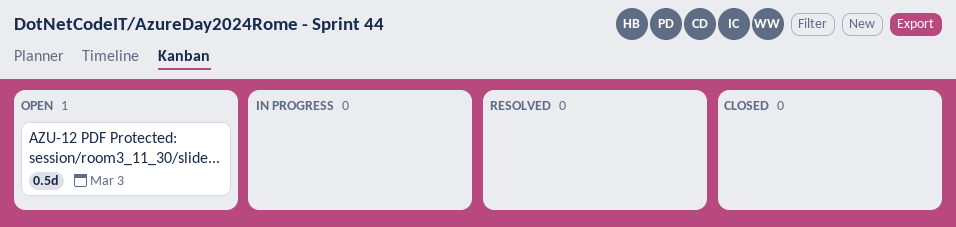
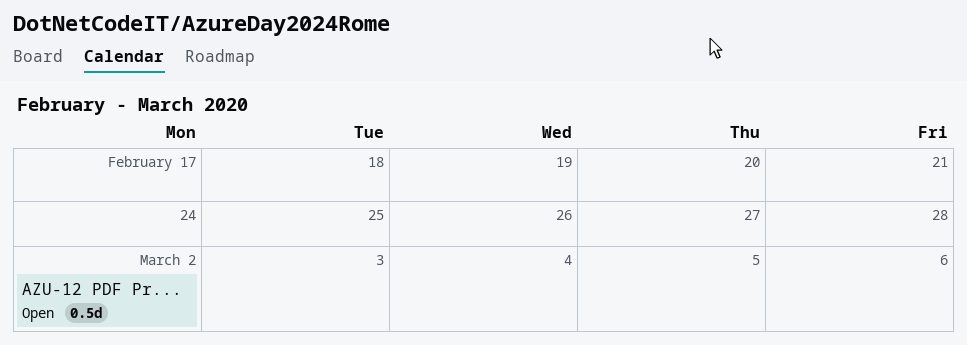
AZU-12, due: Mar 3 -> Mar 2

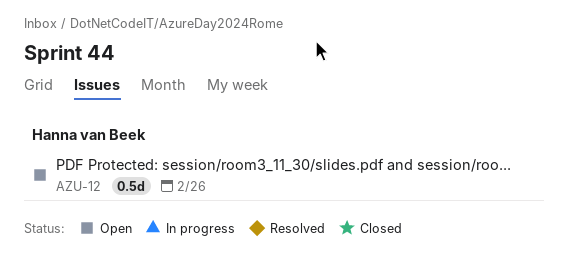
AZU-12, due: Mar 2 -> Feb 26

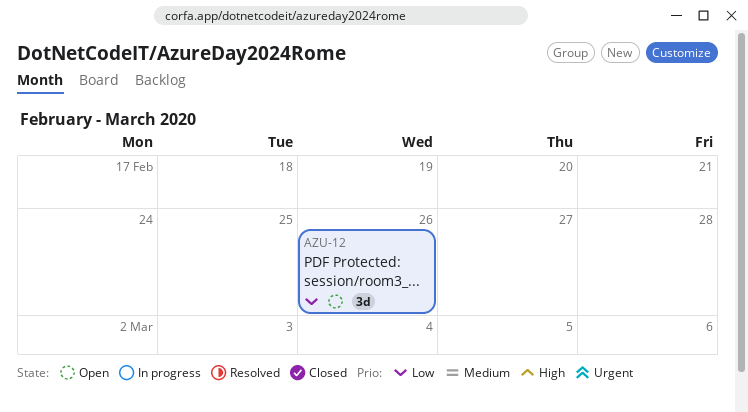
AZU-12, estimate: 0.5d -> 3d

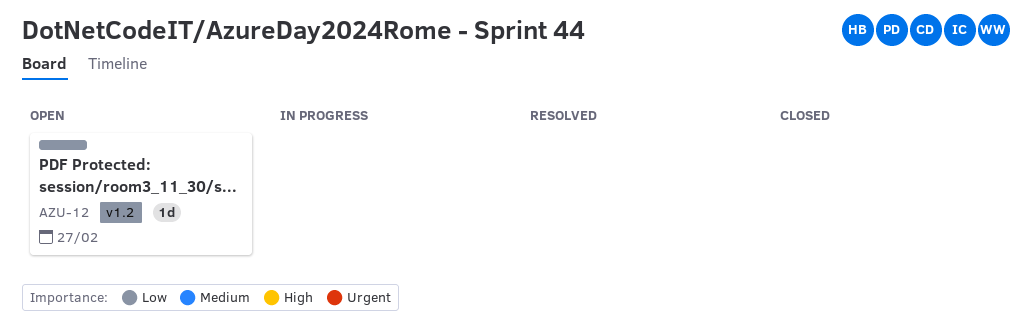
AZU-12, estimate: 3d -> 1d
AZU-12, due: Feb 26 -> Feb 27

